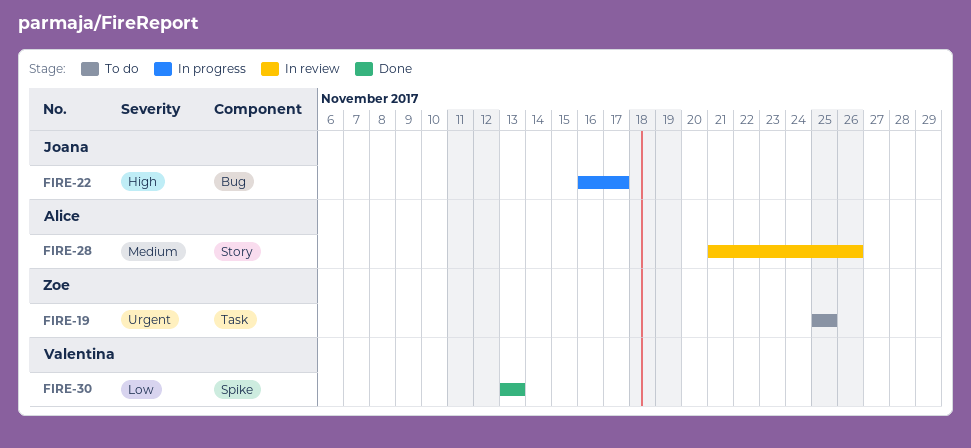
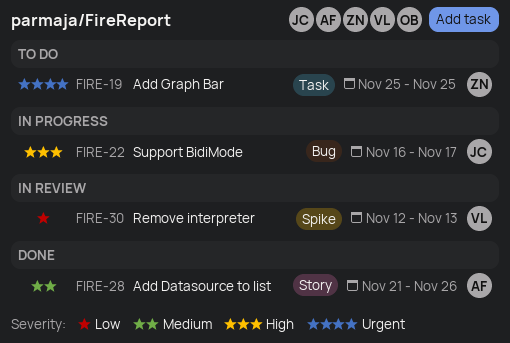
FIRE-28, status: In review -> Done
FIRE-30, status: Done -> In review
FIRE-30, start: Nov 13 -> Nov 12

